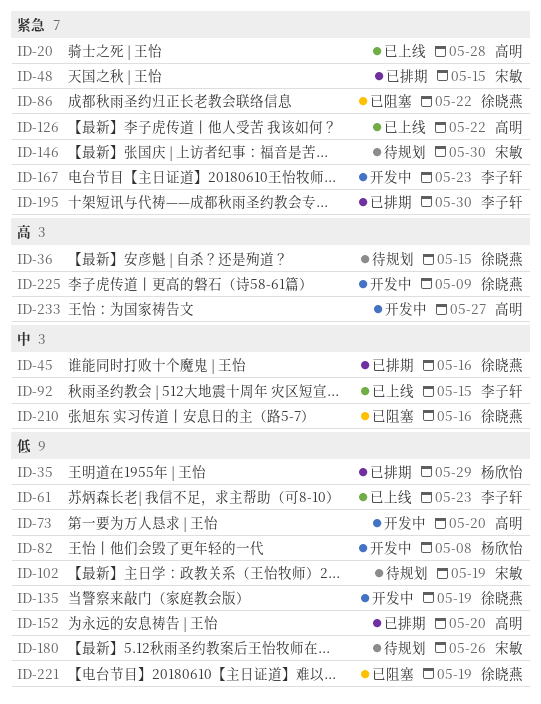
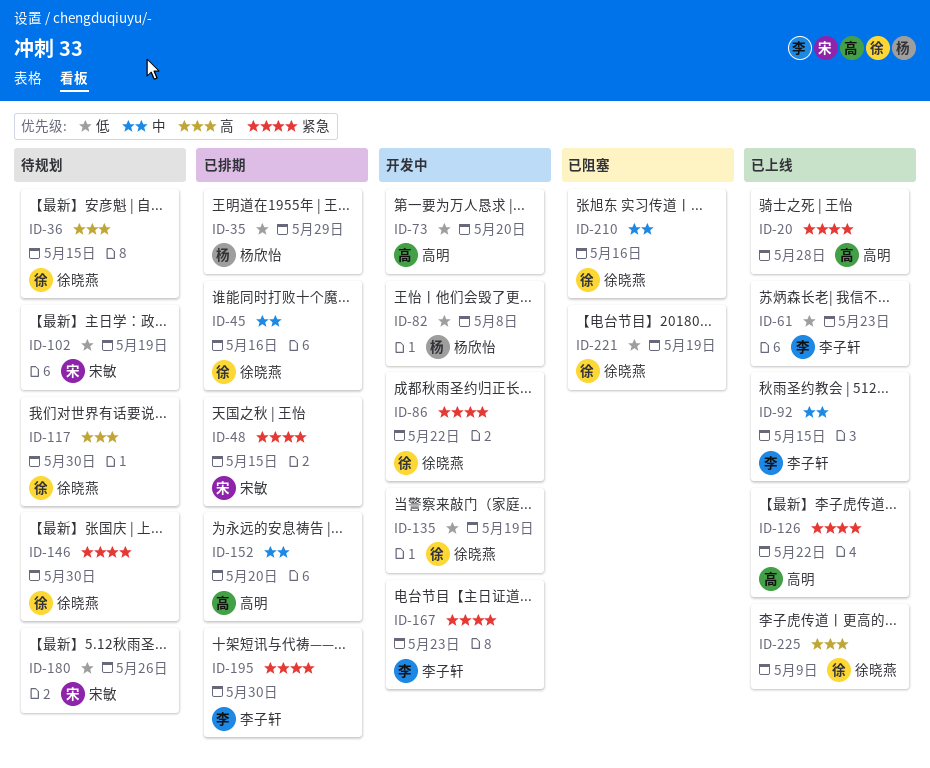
ID-86, status: 已阻塞 -> 开发中
ID-117: none -> present
ID-146, owner: 宋敏 -> 徐晓燕
ID-152, priority: 低 -> 中
ID-225, status: 开发中 -> 已上线
ID-233: present -> none

